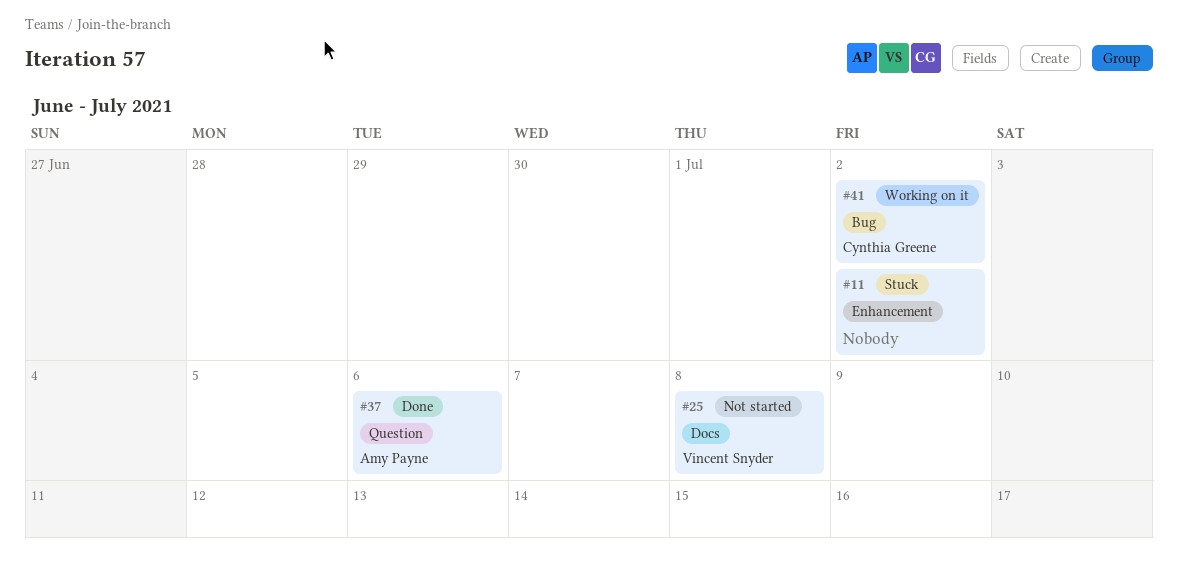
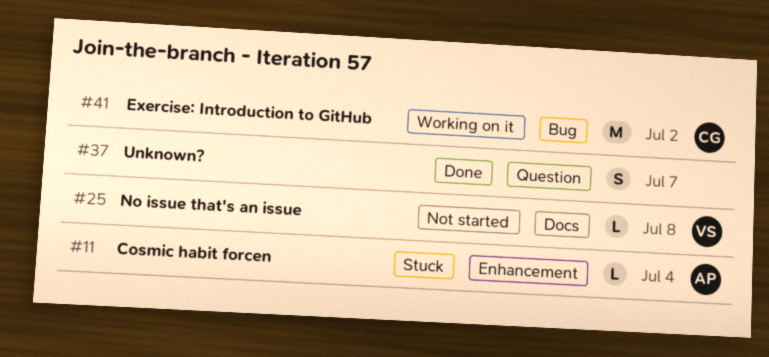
#11, owner: none -> Amy Payne
#11, due: Jul 2 -> Jul 4
#37, owner: Amy Payne -> none
#37, due: Jul 6 -> Jul 7

